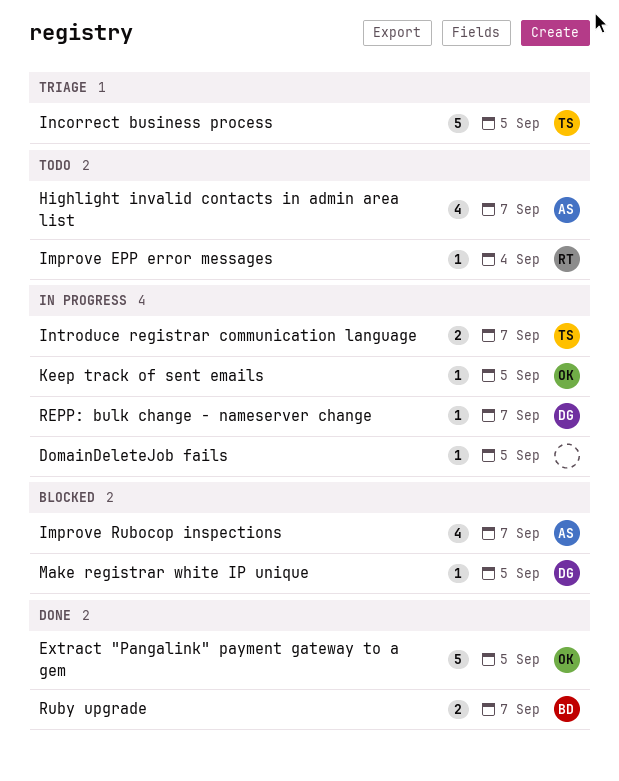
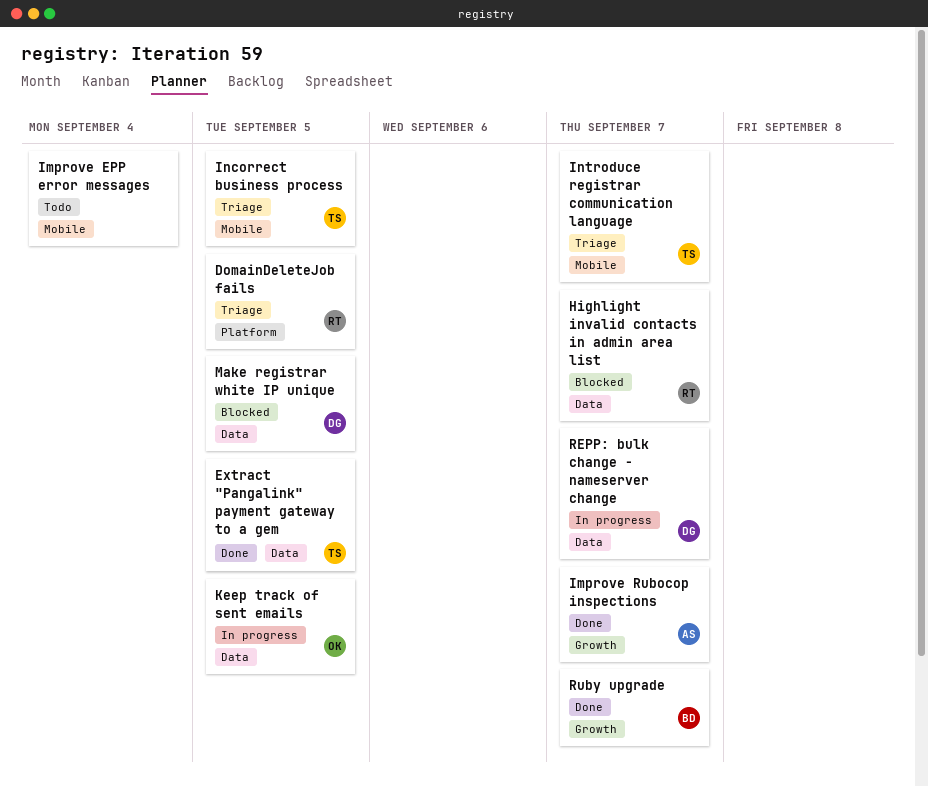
DomainDeleteJob fails, status: In progress -> Triage
DomainDeleteJob fails, owner: none -> RT
Extract "Pangalink" payment gateway to a gem, owner: OK -> TS
Highlight invalid contacts in admin area list, status: Todo -> Blocked
Highlight invalid contacts in admin area list, owner: AS -> RT
Improve EPP error messages, owner: RT -> none
Improve Rubocop inspections, status: Blocked -> Done
Introduce registrar communication language, status: In progress -> Triage

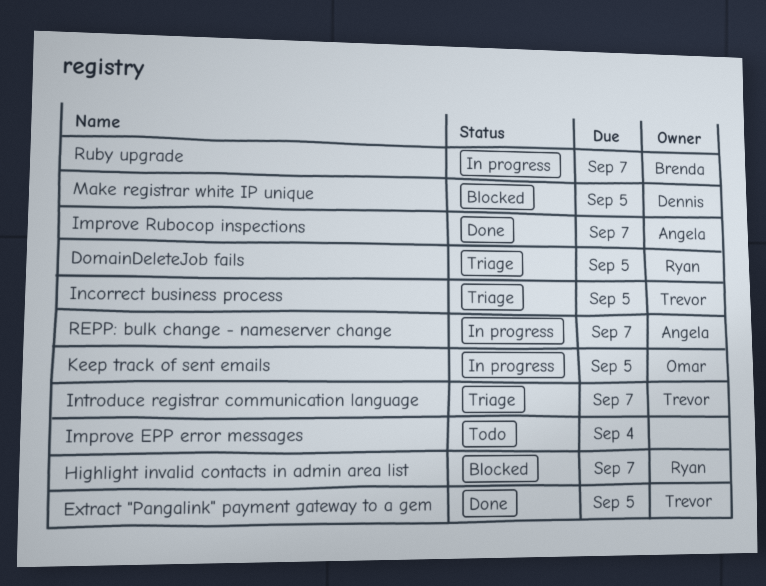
REPP: bulk change - nameserver change, owner: Dennis -> Angela
Ruby upgrade, status: Done -> In progress

